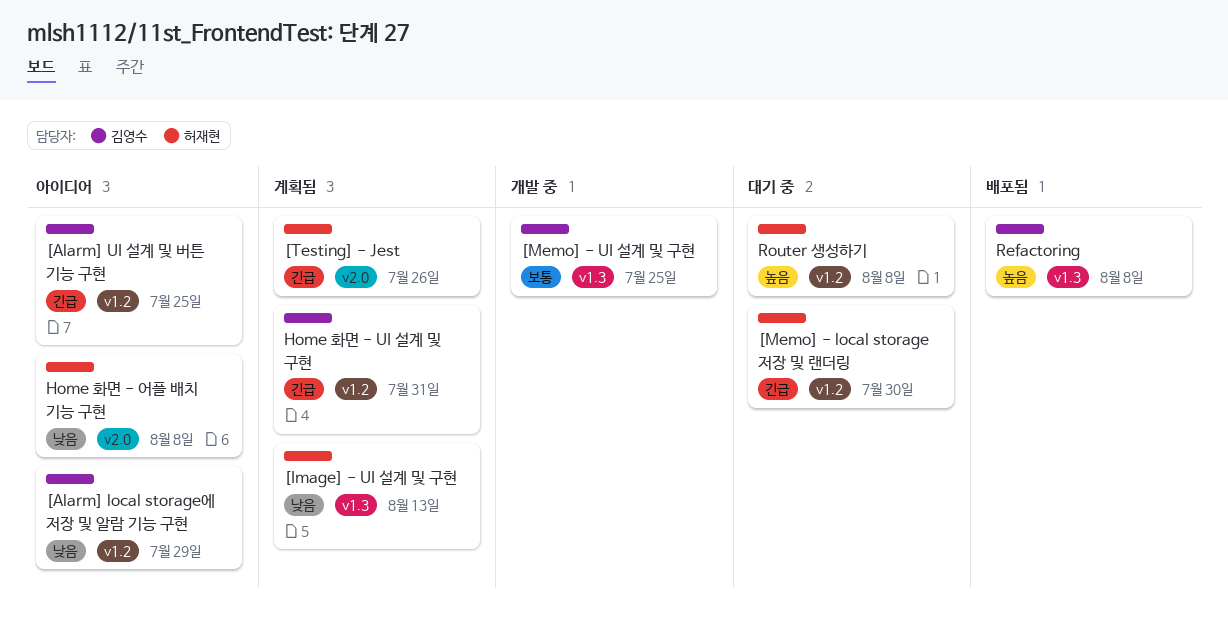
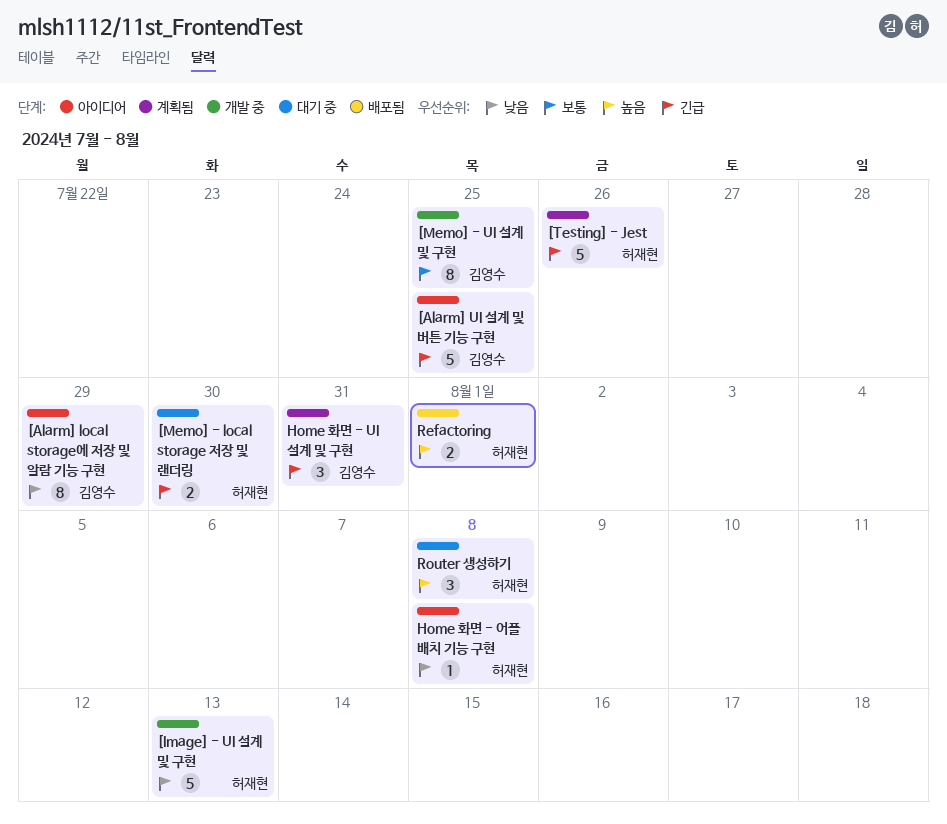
[Image] - UI 설계 및 구현, status: 계획됨 -> 개발 중
Refactoring, owner: 김영수 -> 허재현
Refactoring, due: Aug 8 -> Aug 1

